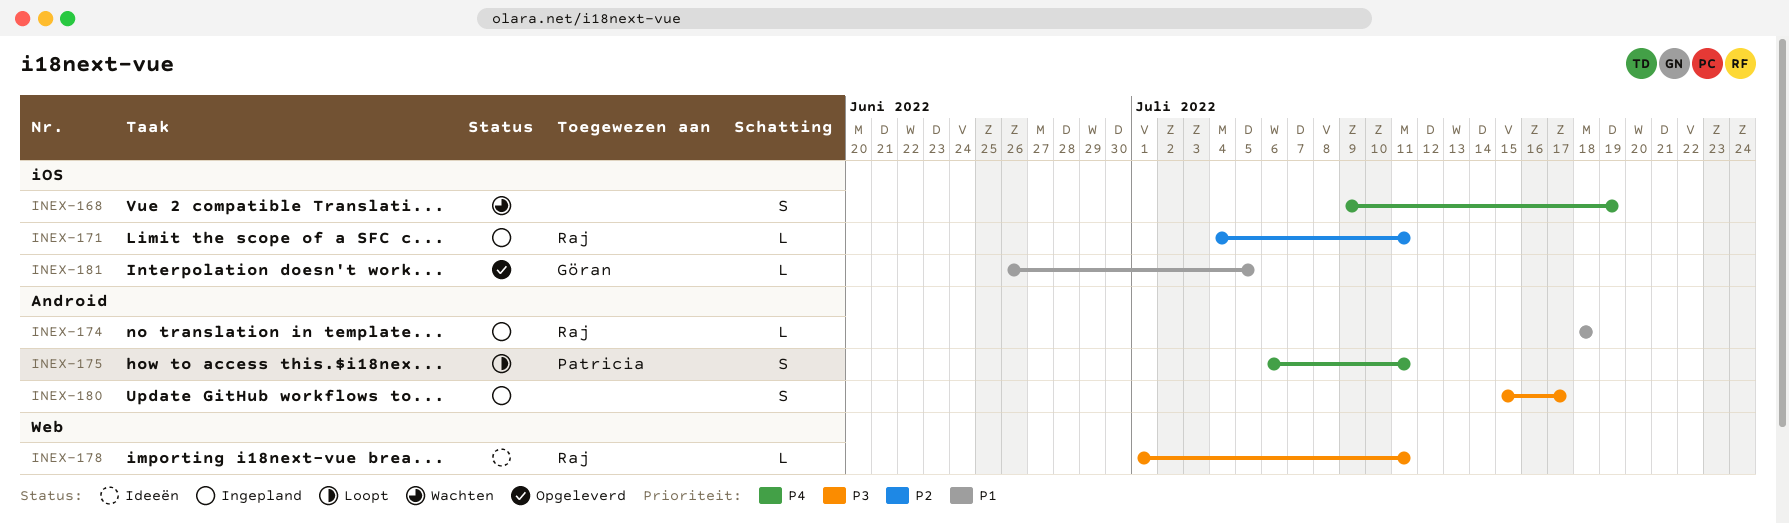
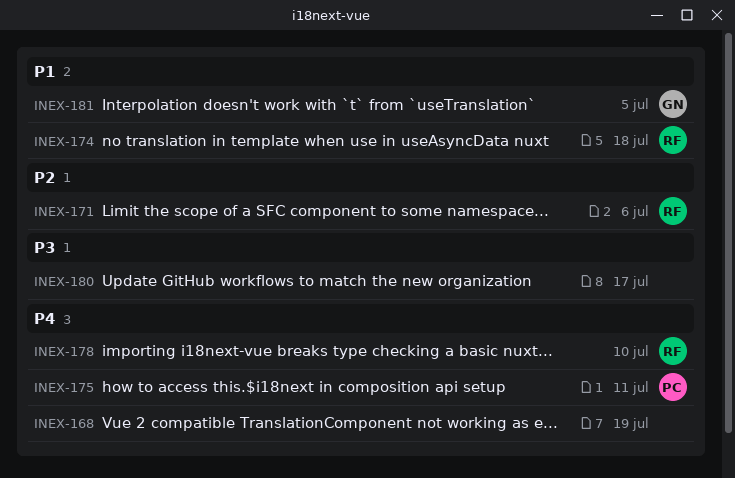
INEX-171, due: Jul 11 -> Jul 6
INEX-178, priority: P3 -> P4
INEX-178, due: Jul 11 -> Jul 10

